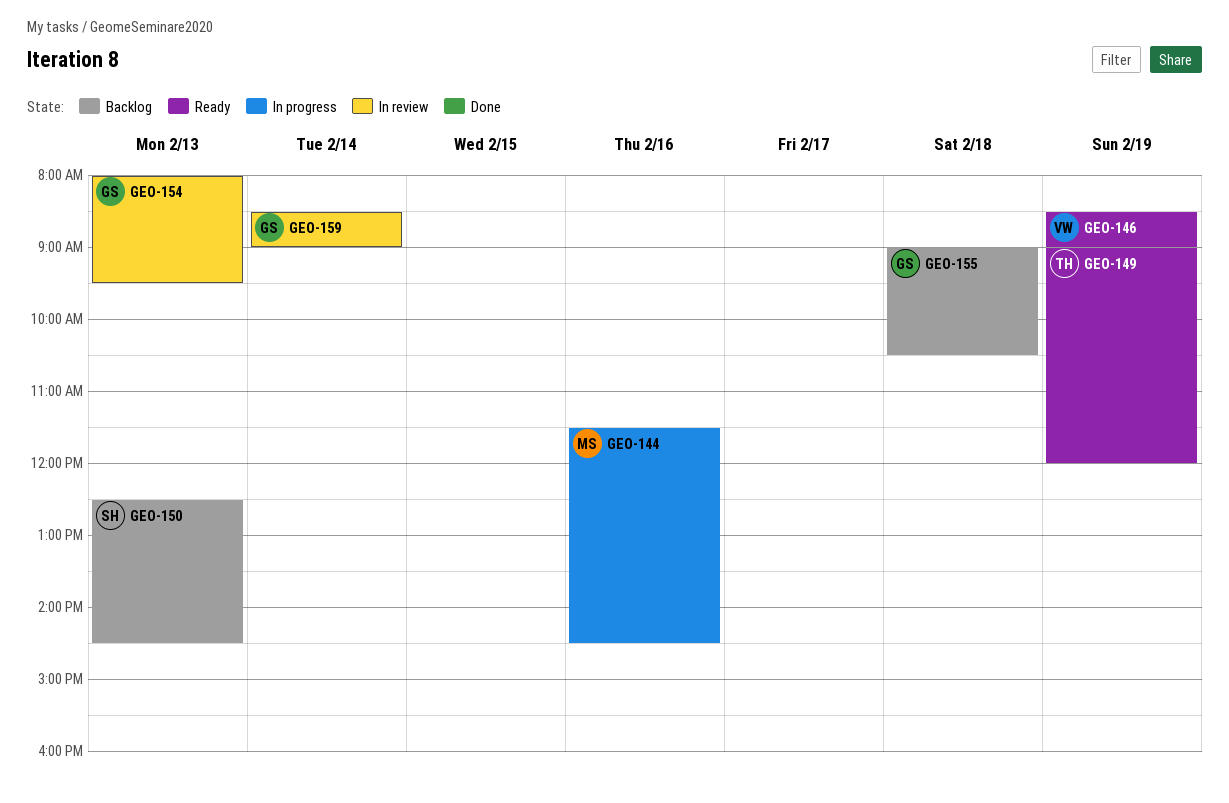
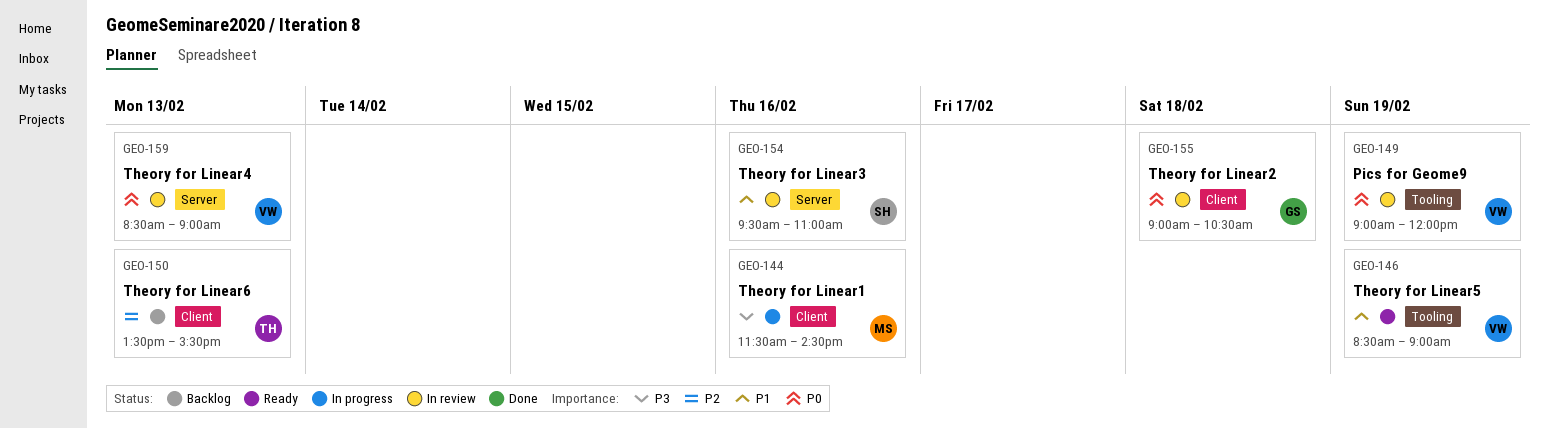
GEO-149, status: Ready -> In review
GEO-149, owner: TH -> VW
GEO-150, owner: SH -> TH
GEO-150, begins: 12:30 -> 13:30
GEO-150, ends: 14:30 -> 15:30
GEO-154, owner: GS -> SH
GEO-154, day: Feb 13 -> Feb 16
GEO-154, begins: 08:00 -> 09:30
GEO-154, ends: 09:30 -> 11:00
GEO-155, status: Backlog -> In review
GEO-159, owner: GS -> VW
GEO-159, day: Feb 14 -> Feb 13

